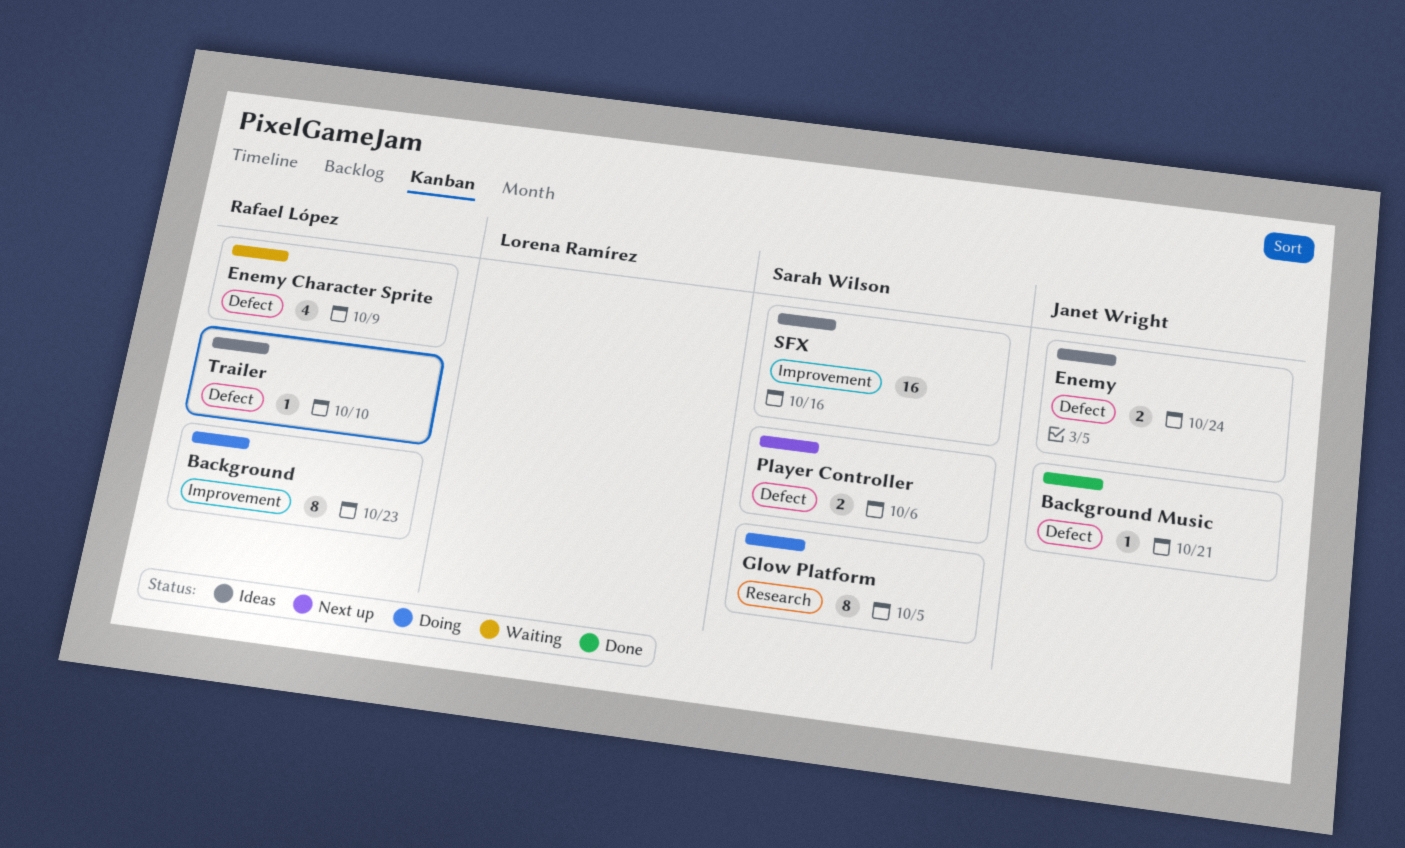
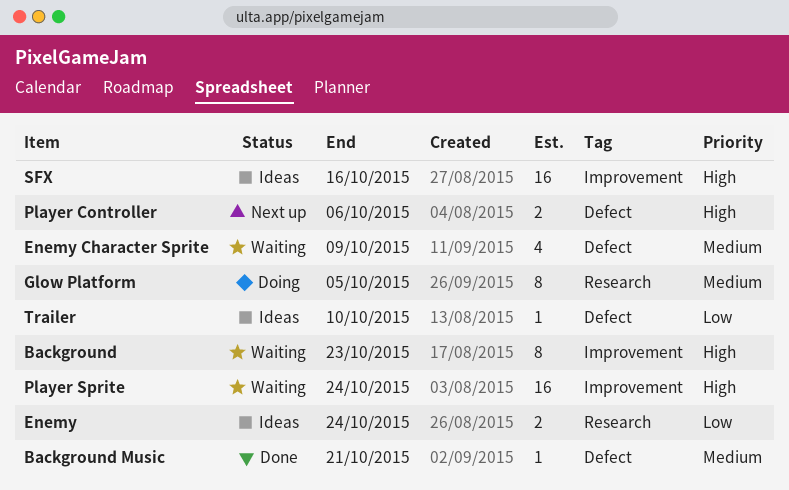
Background, status: Doing -> Waiting
Enemy, label: Defect -> Research
Player Sprite: none -> present

